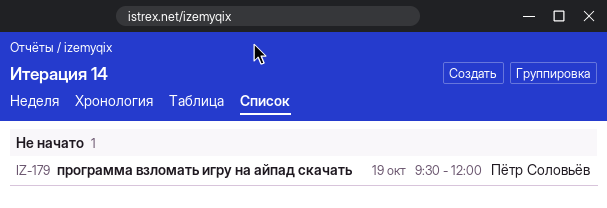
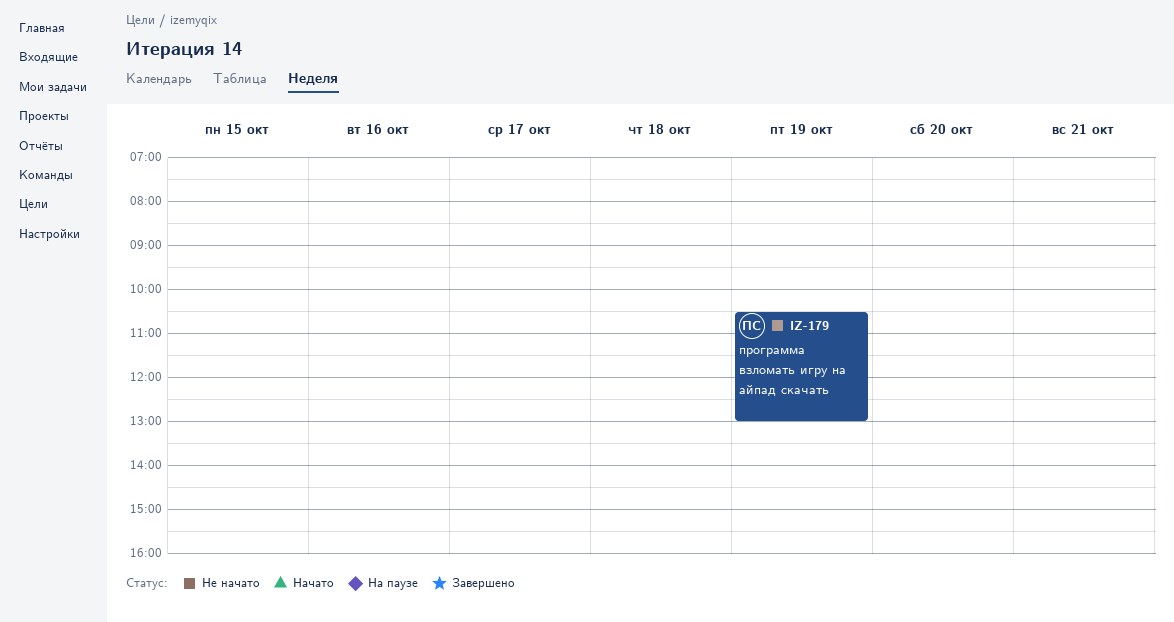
IZ-179, begins: 09:30 -> 10:30
IZ-179, ends: 12:00 -> 13:00

